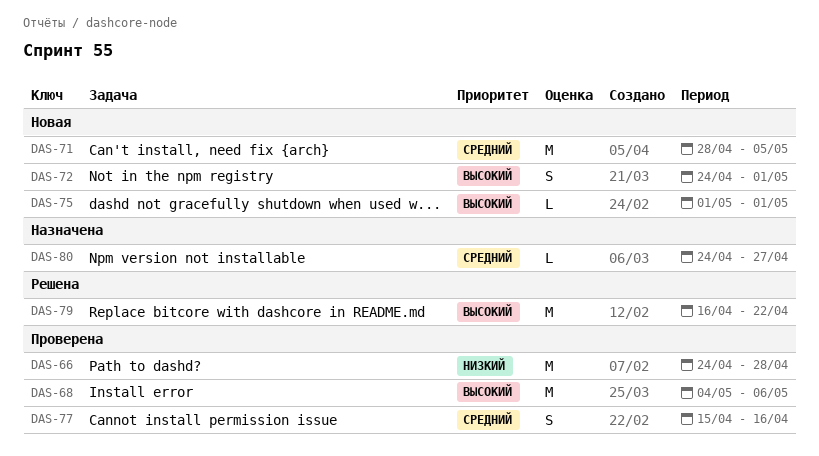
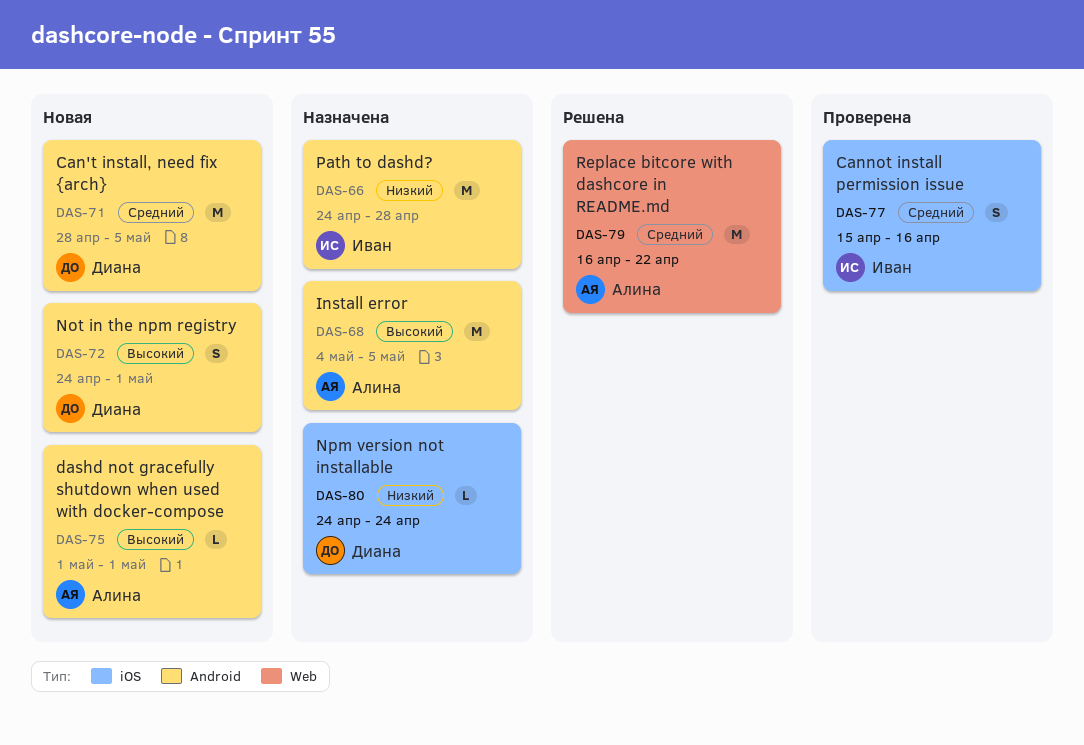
DAS-66, status: Проверена -> Назначена
DAS-68, status: Проверена -> Назначена
DAS-68, due: May 6 -> May 5
DAS-79, priority: Высокий -> Средний
DAS-80, priority: Средний -> Низкий
DAS-80, due: Apr 27 -> Apr 24

